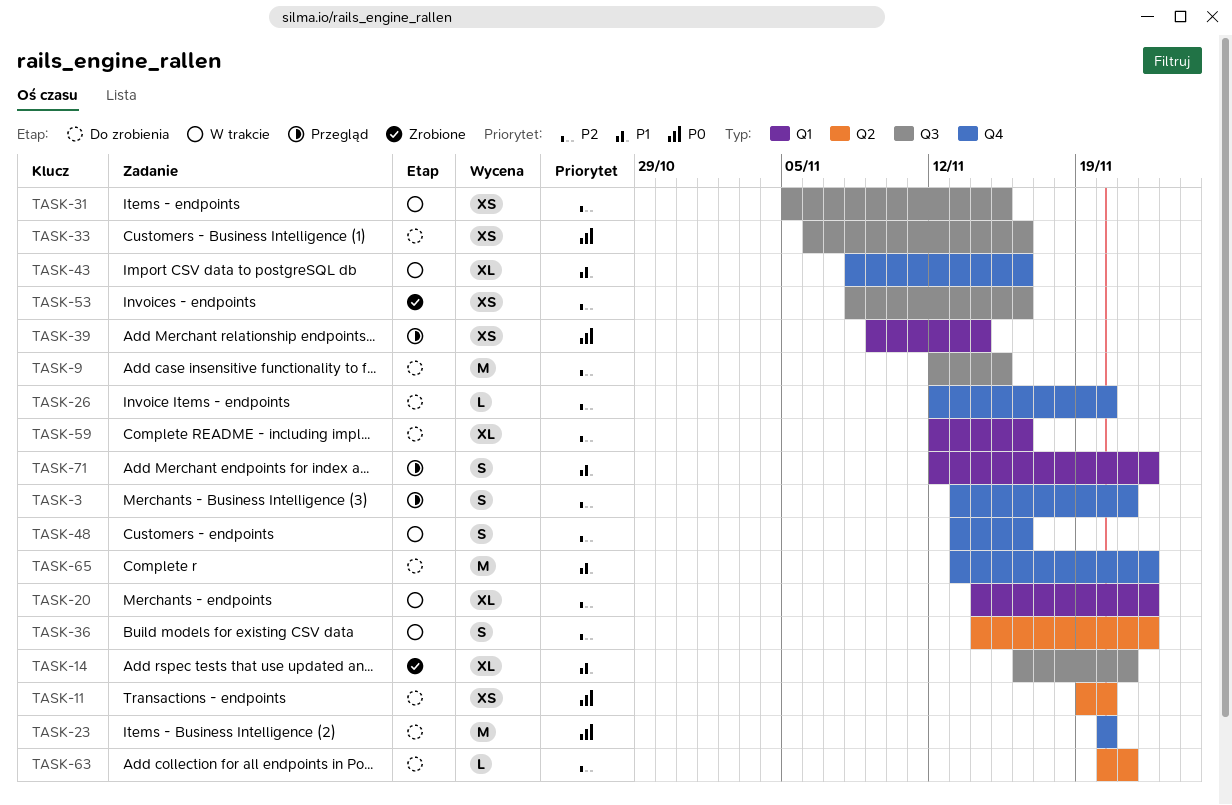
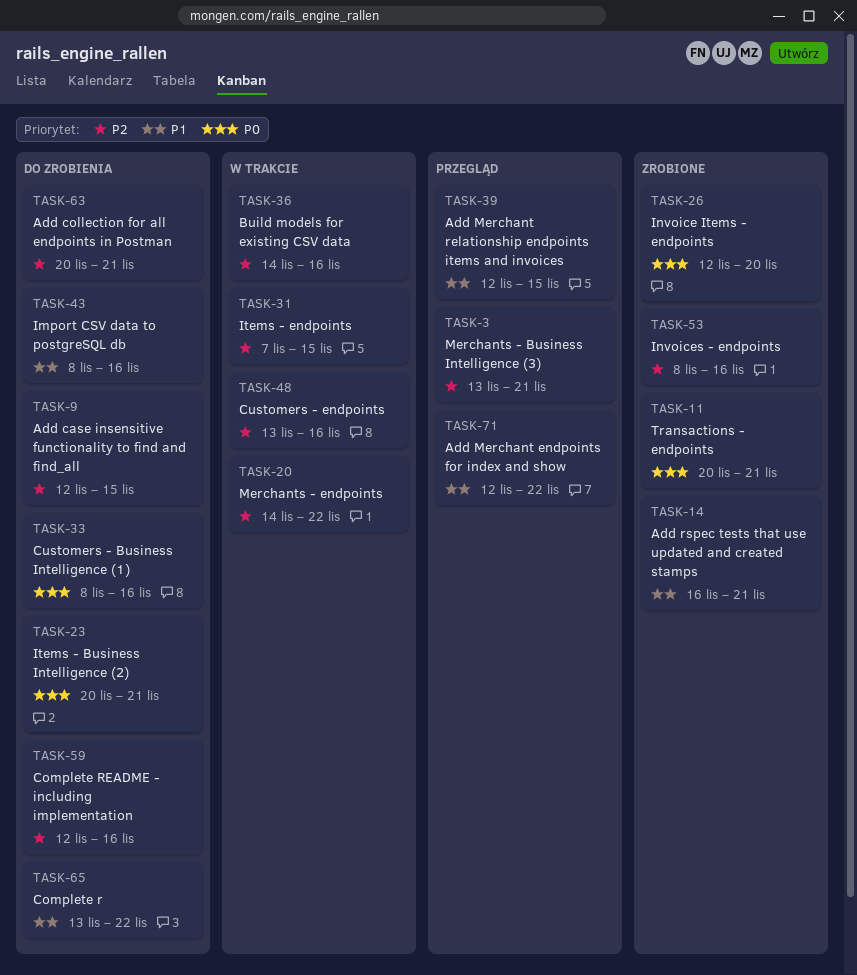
TASK-11, status: Do zrobienia -> Zrobione
TASK-11, start: Nov 19 -> Nov 20
TASK-11, due: Nov 20 -> Nov 21
TASK-23, due: Nov 20 -> Nov 21
TASK-26, status: Do zrobienia -> Zrobione
TASK-26, priority: P2 -> P0
TASK-31, start: Nov 5 -> Nov 7
TASK-33, start: Nov 6 -> Nov 8
TASK-36, due: Nov 22 -> Nov 16
TASK-39, priority: P0 -> P1
TASK-39, start: Nov 9 -> Nov 12
TASK-39, due: Nov 14 -> Nov 15
TASK-43, status: W trakcie -> Do zrobienia

